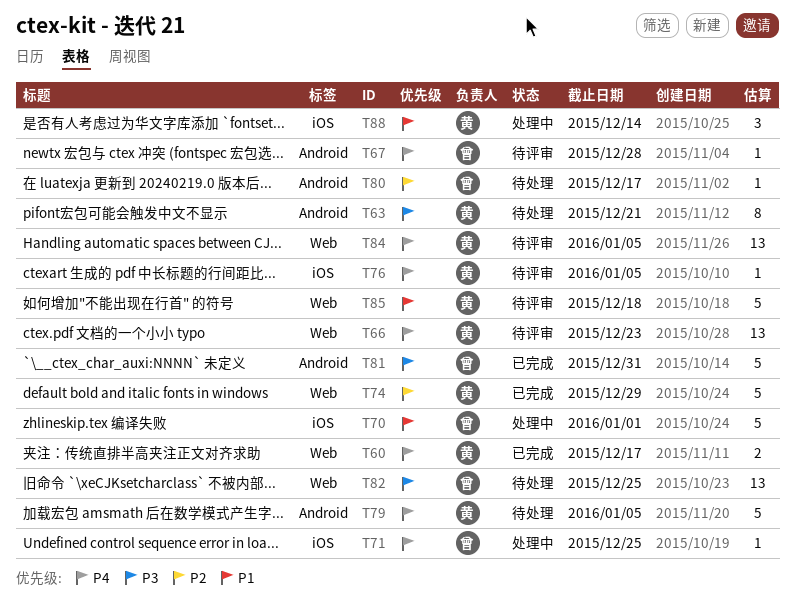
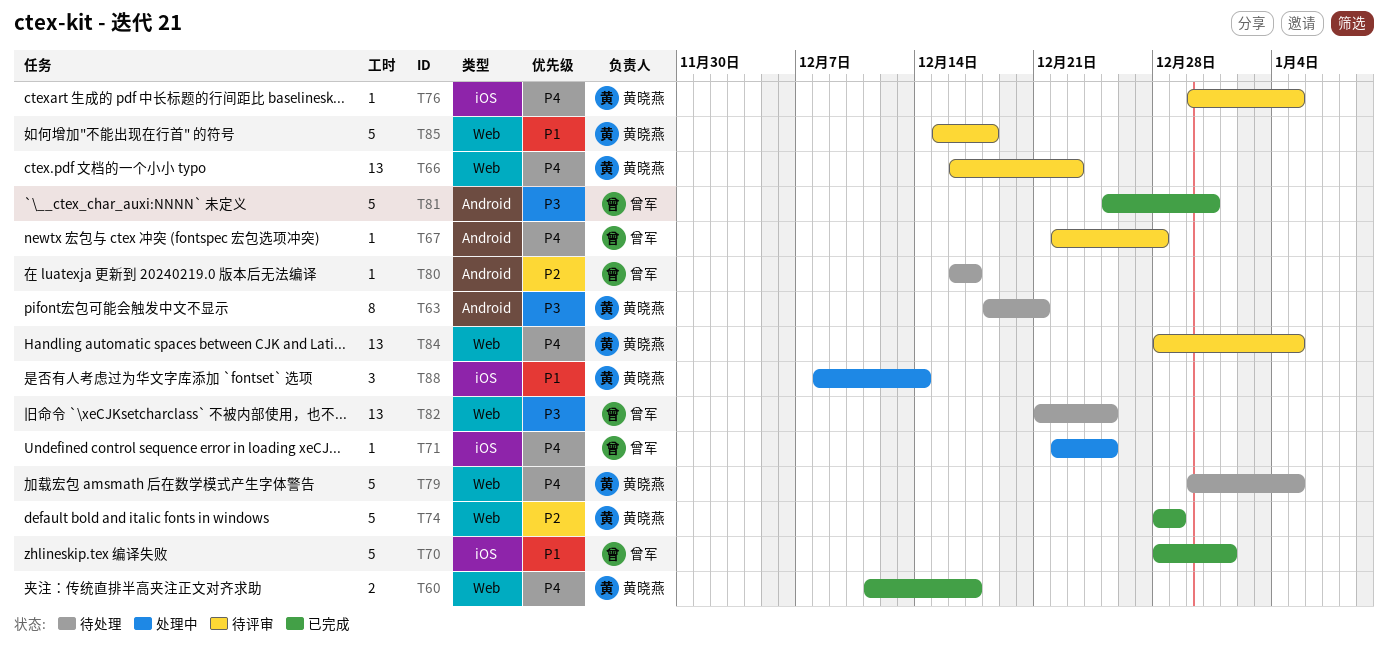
T70, status: 处理中 -> 已完成
T79, label: Android -> Web

